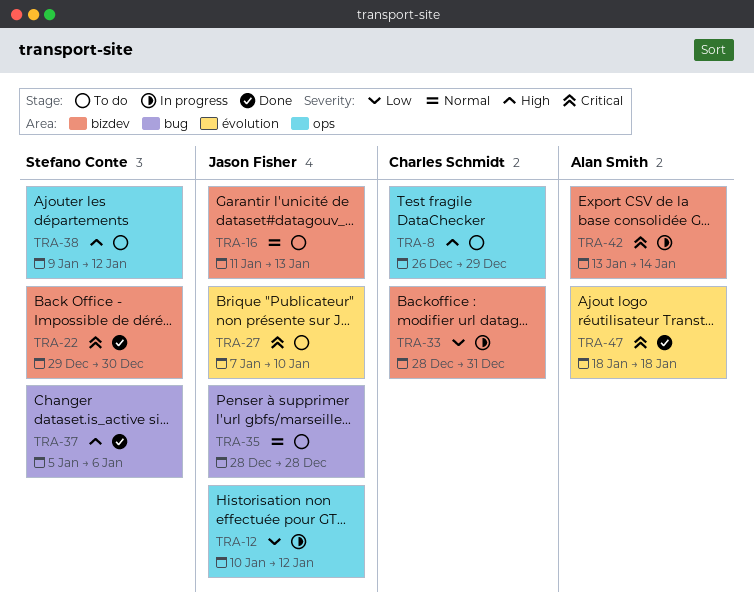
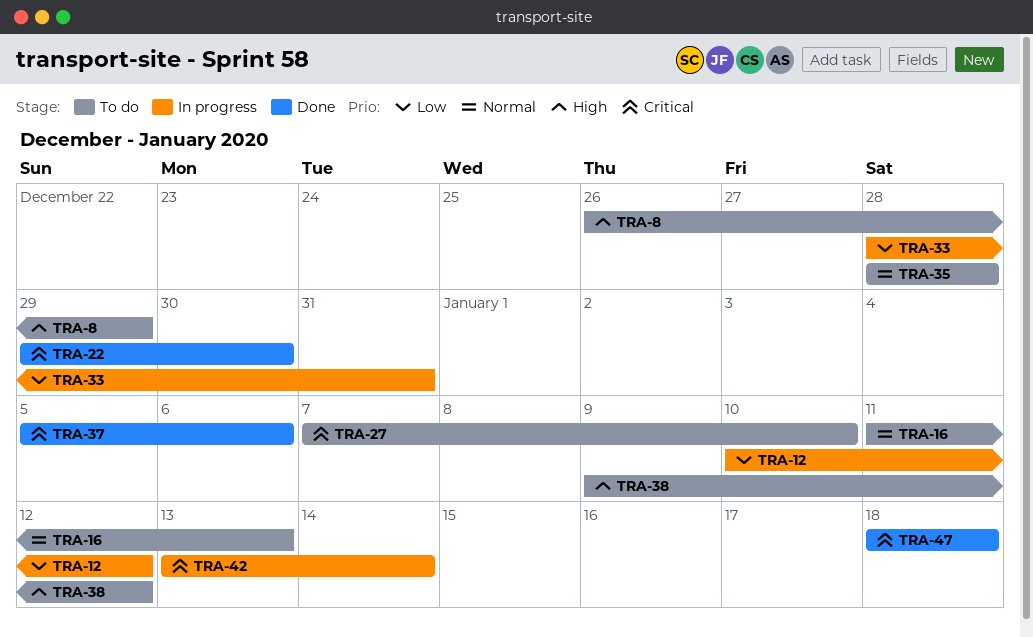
TRA-37, priority: High -> Critical

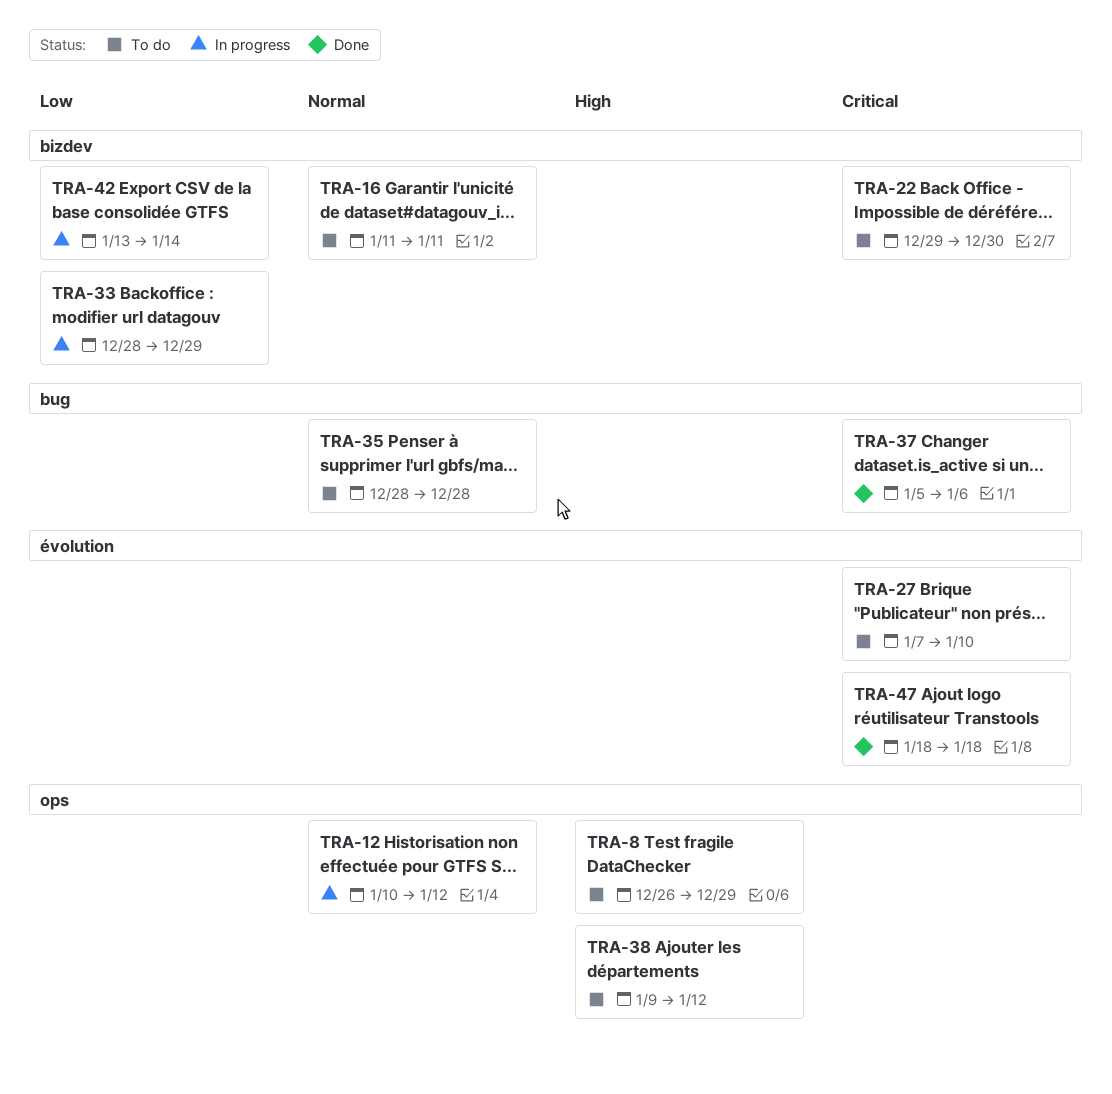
TRA-12, priority: Low -> Normal
TRA-16, due: Jan 13 -> Jan 11
TRA-22, status: Done -> To do
TRA-33, due: Dec 31 -> Dec 29
TRA-42, priority: Critical -> Low

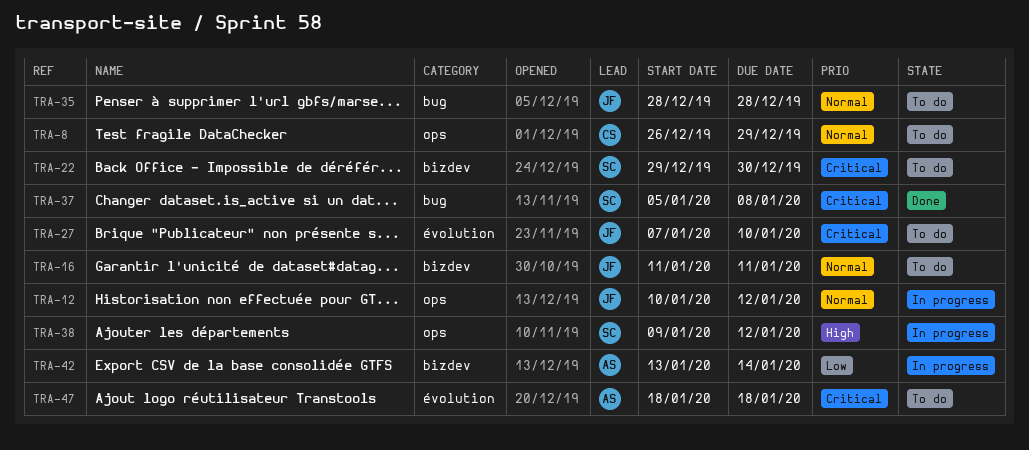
TRA-8, priority: High -> Normal
TRA-33: present -> none
TRA-37, due: Jan 6 -> Jan 8
TRA-38, status: To do -> In progress
TRA-47, status: Done -> To do

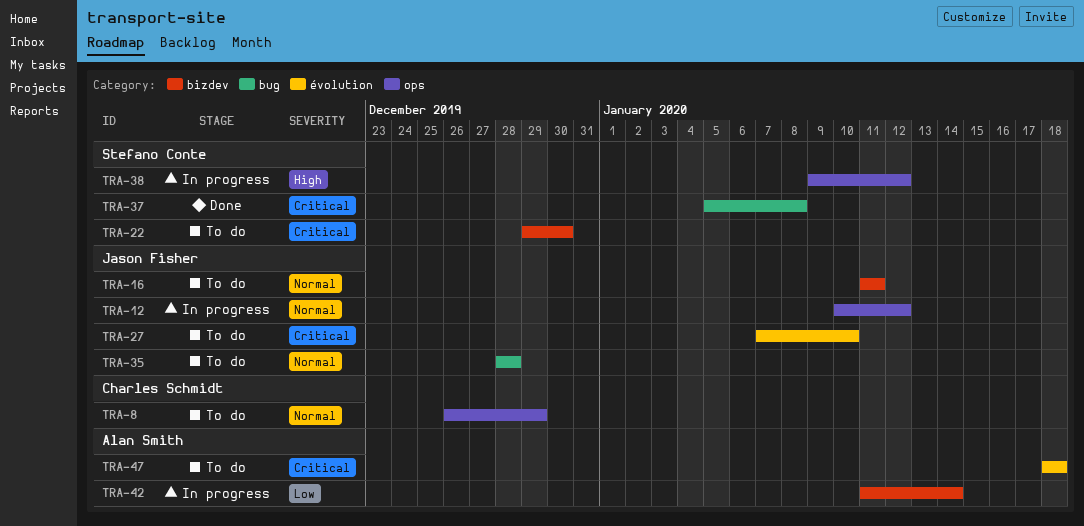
TRA-42, start: Jan 13 -> Jan 11

